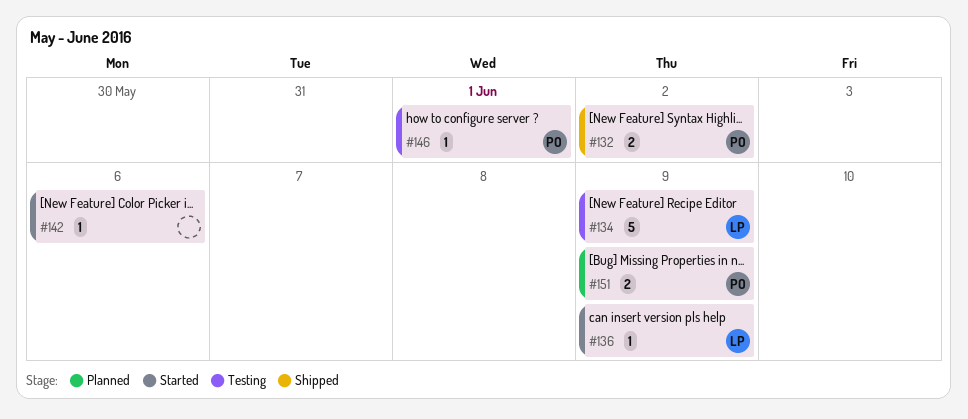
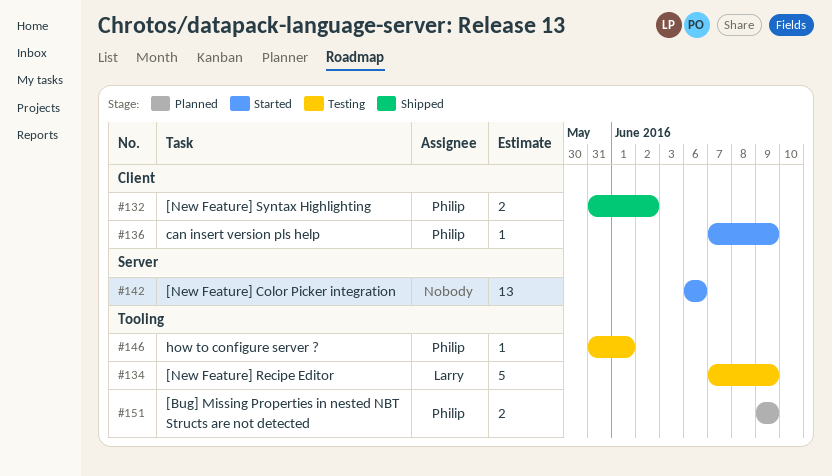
#136, owner: Larry -> Philip
#142, estimate: 1 -> 13

